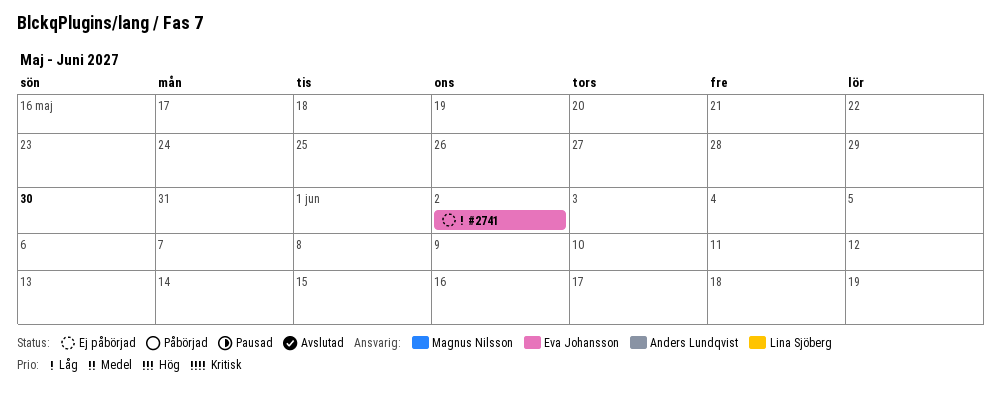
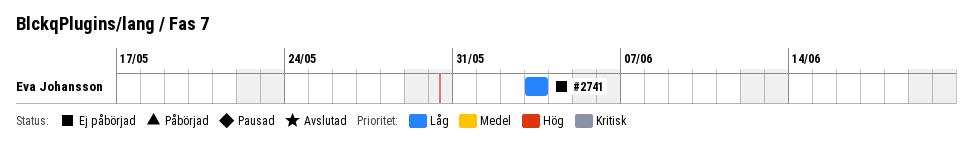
#2741, start: Jun 2 -> Jun 3
#2741, due: Jun 2 -> Jun 3

